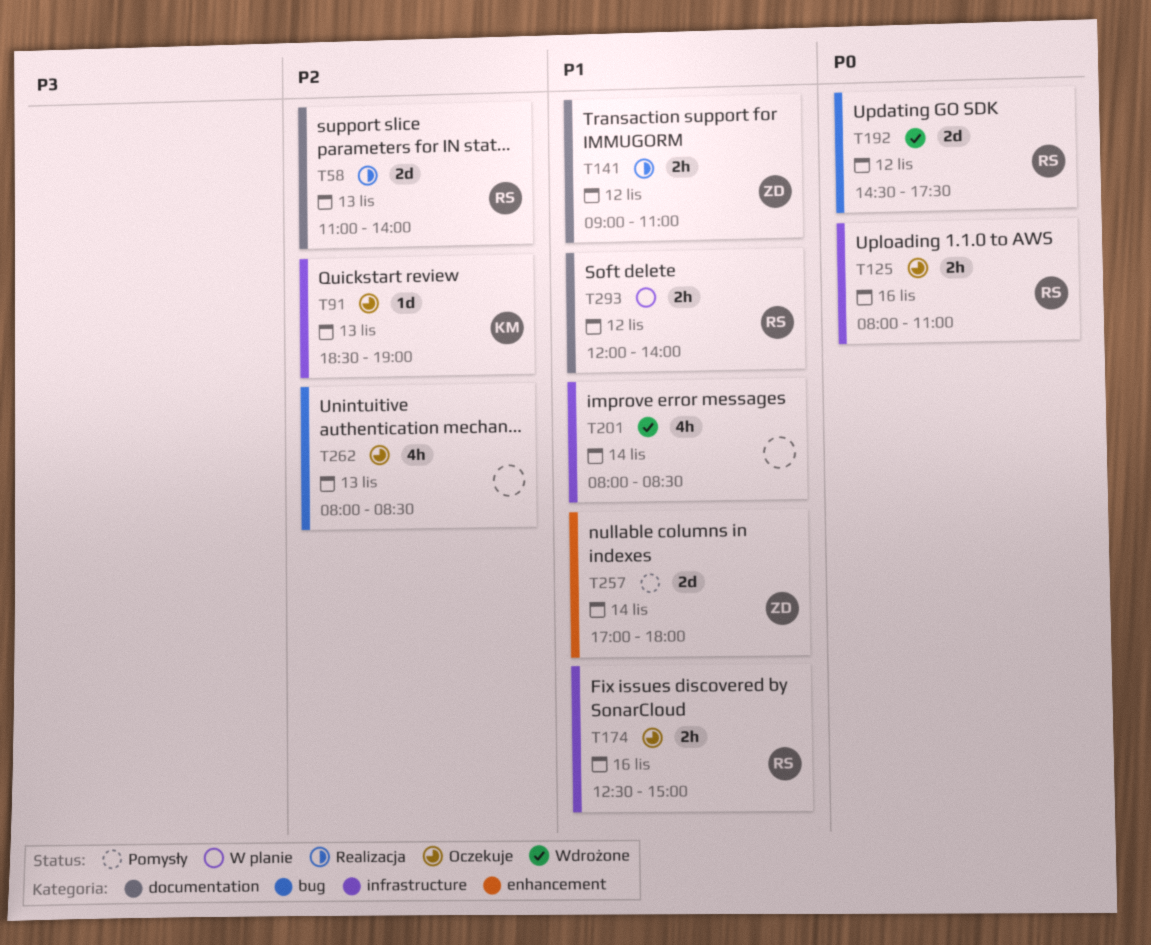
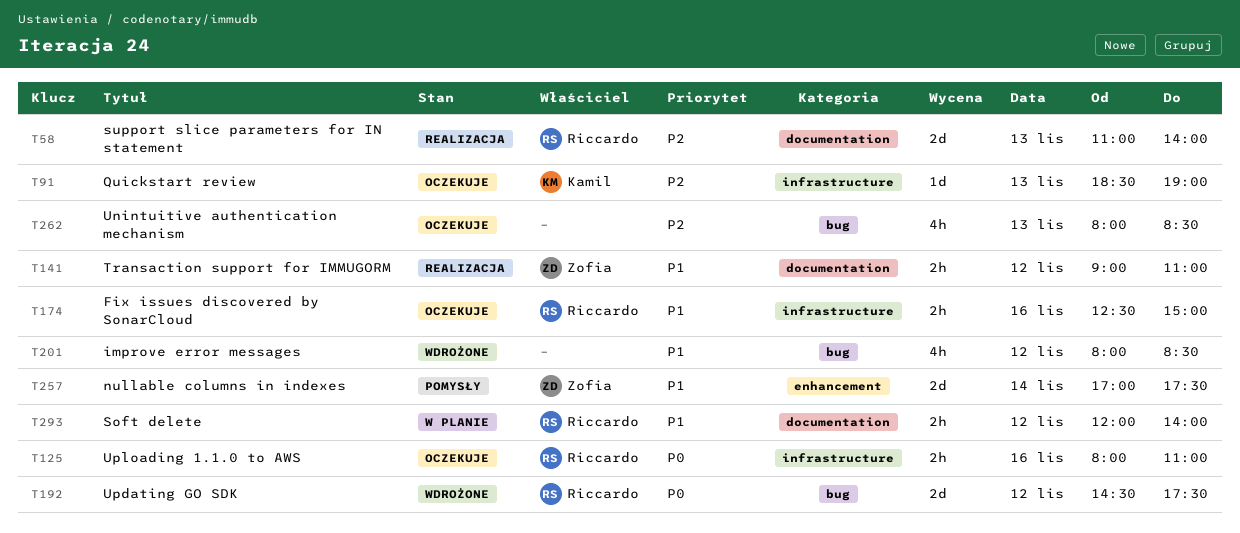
T201, label: infrastructure -> bug
T201, day: Nov 14 -> Nov 12
T257, ends: 18:00 -> 17:30

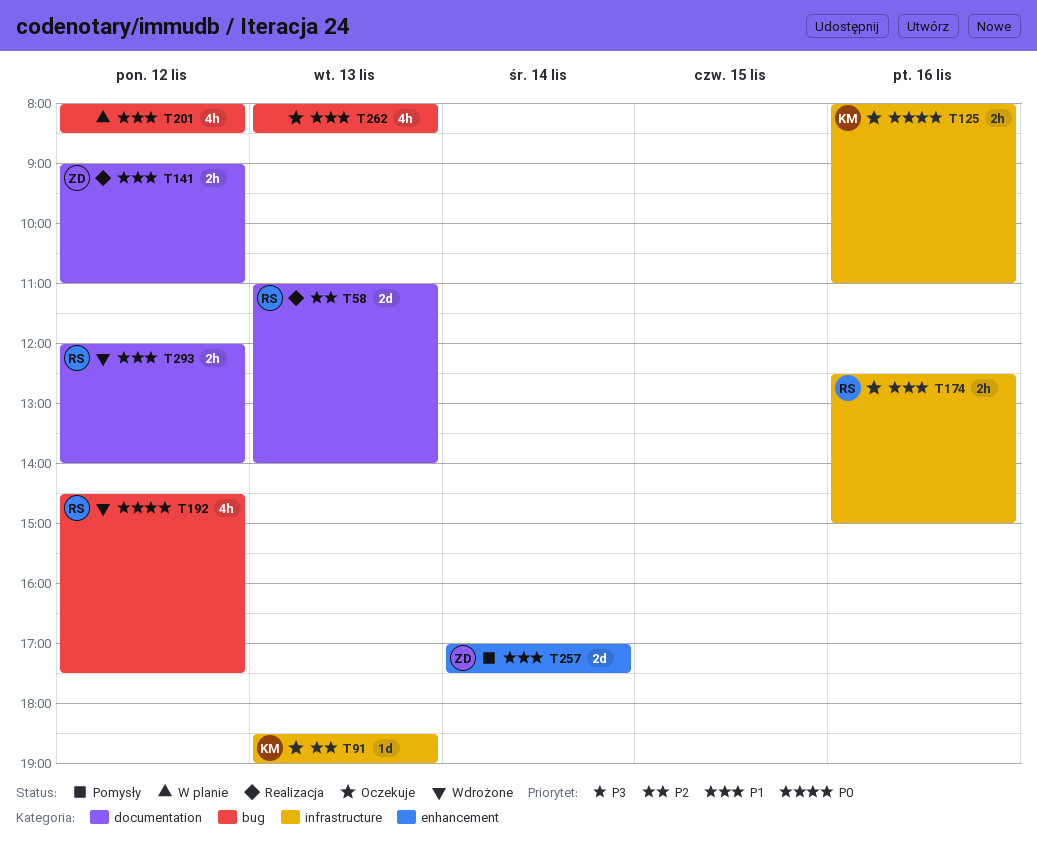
T125, owner: Riccardo -> Kamil
T192, estimate: 2d -> 4h
T201, status: Wdrożone -> W planie
T262, priority: P2 -> P1
T293, status: W planie -> Wdrożone

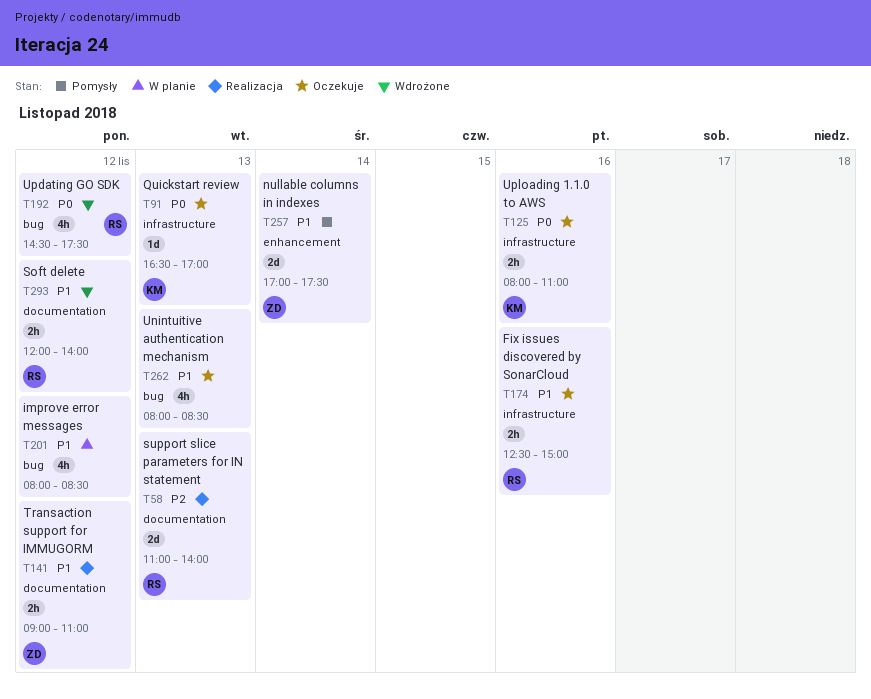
T91, priority: P2 -> P0
T91, begins: 18:30 -> 16:30
T91, ends: 19:00 -> 17:00

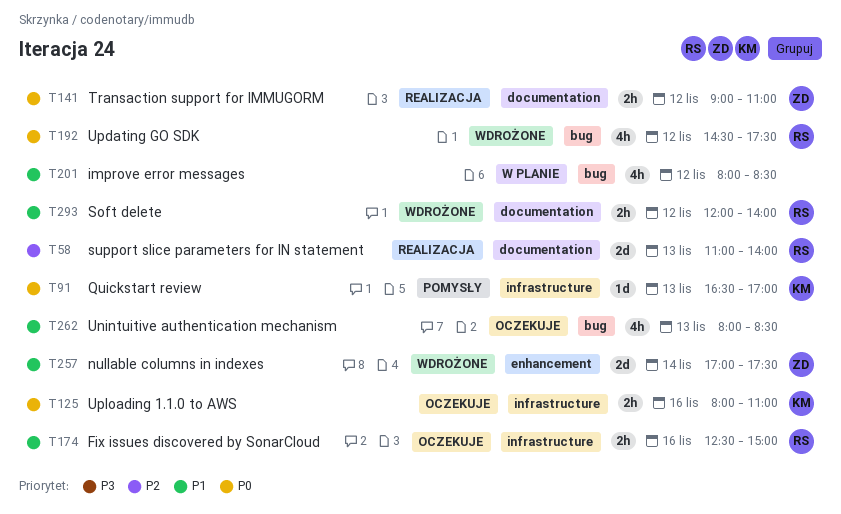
T91, status: Oczekuje -> Pomysły
T141, priority: P1 -> P0
T257, status: Pomysły -> Wdrożone

